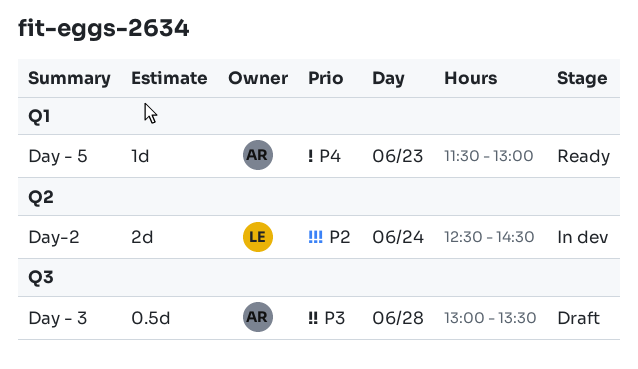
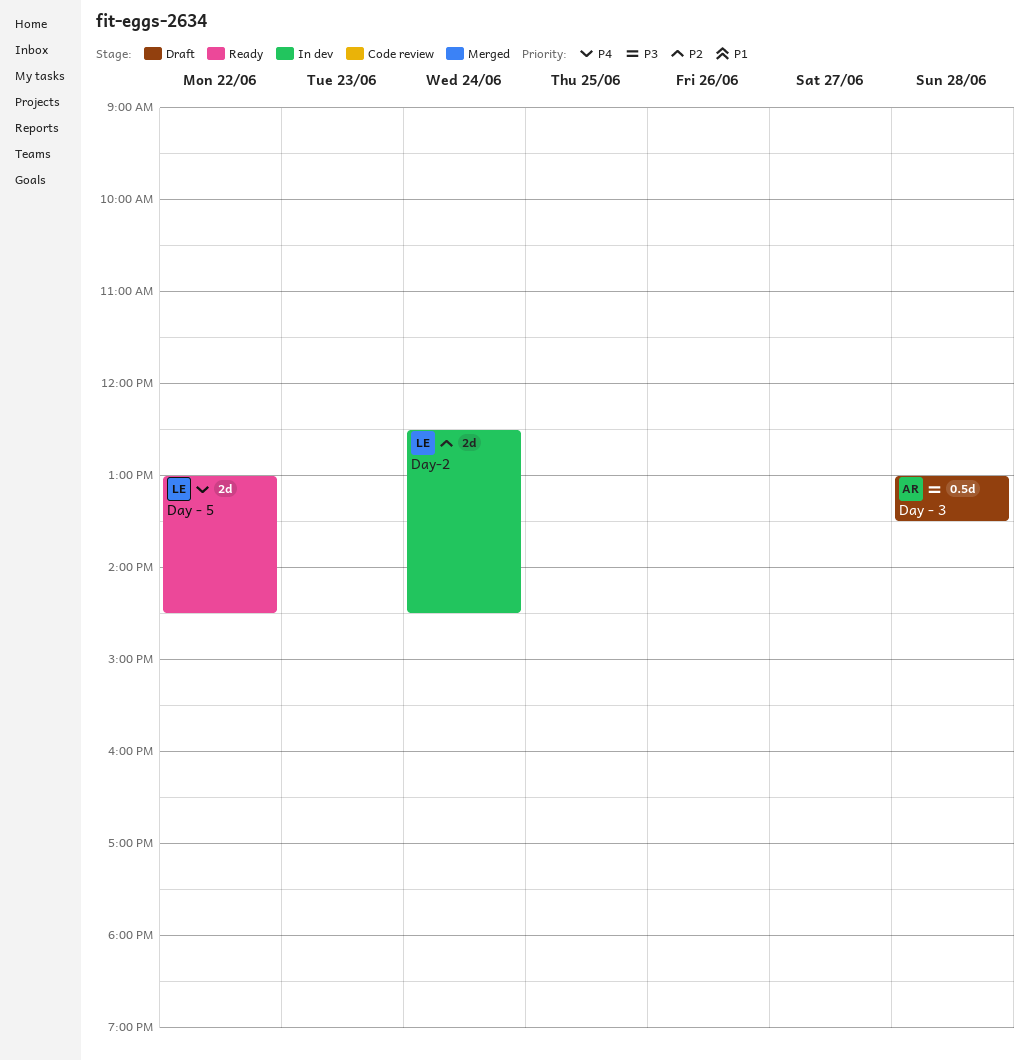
Day - 5, owner: AR -> LE
Day - 5, estimate: 1d -> 2d
Day - 5, day: Jun 23 -> Jun 22
Day - 5, begins: 11:30 -> 13:00
Day - 5, ends: 13:00 -> 14:30

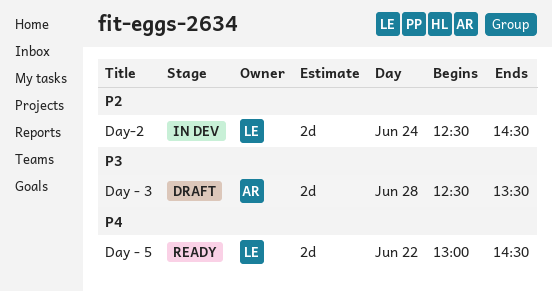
Day - 3, estimate: 0.5d -> 2d
Day - 3, begins: 13:00 -> 12:30

